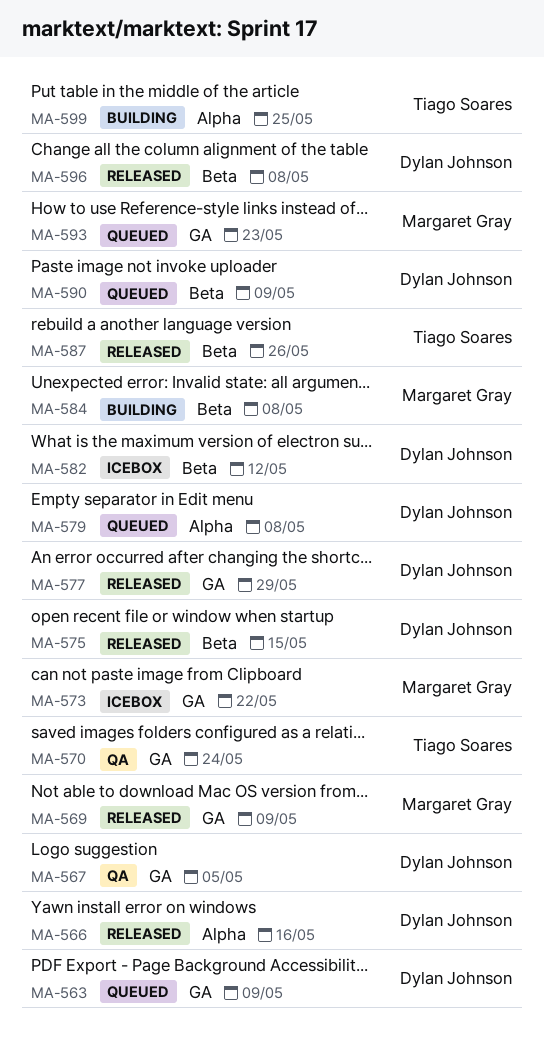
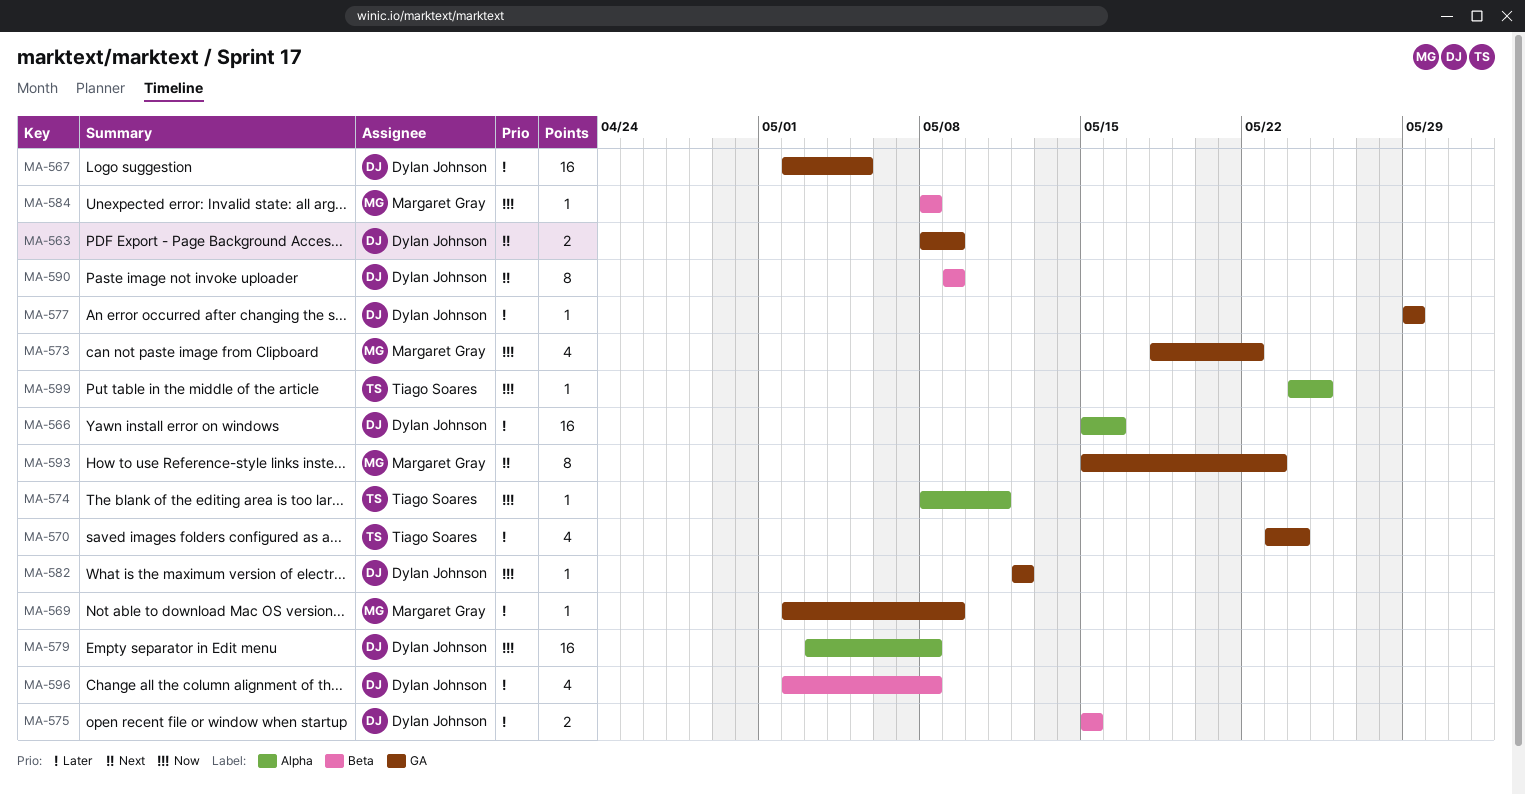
MA-574: none -> present
MA-582, label: Beta -> GA
MA-587: present -> none

